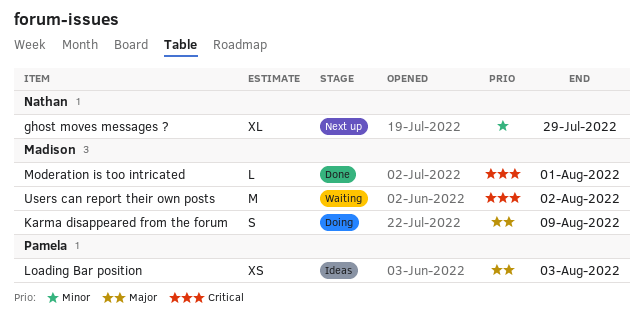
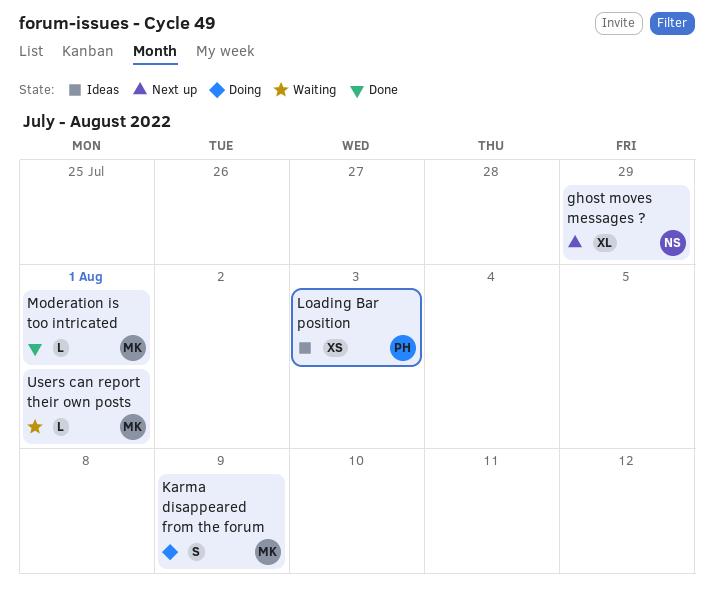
Users can report their own posts, estimate: M -> L
Users can report their own posts, due: Aug 2 -> Aug 1

